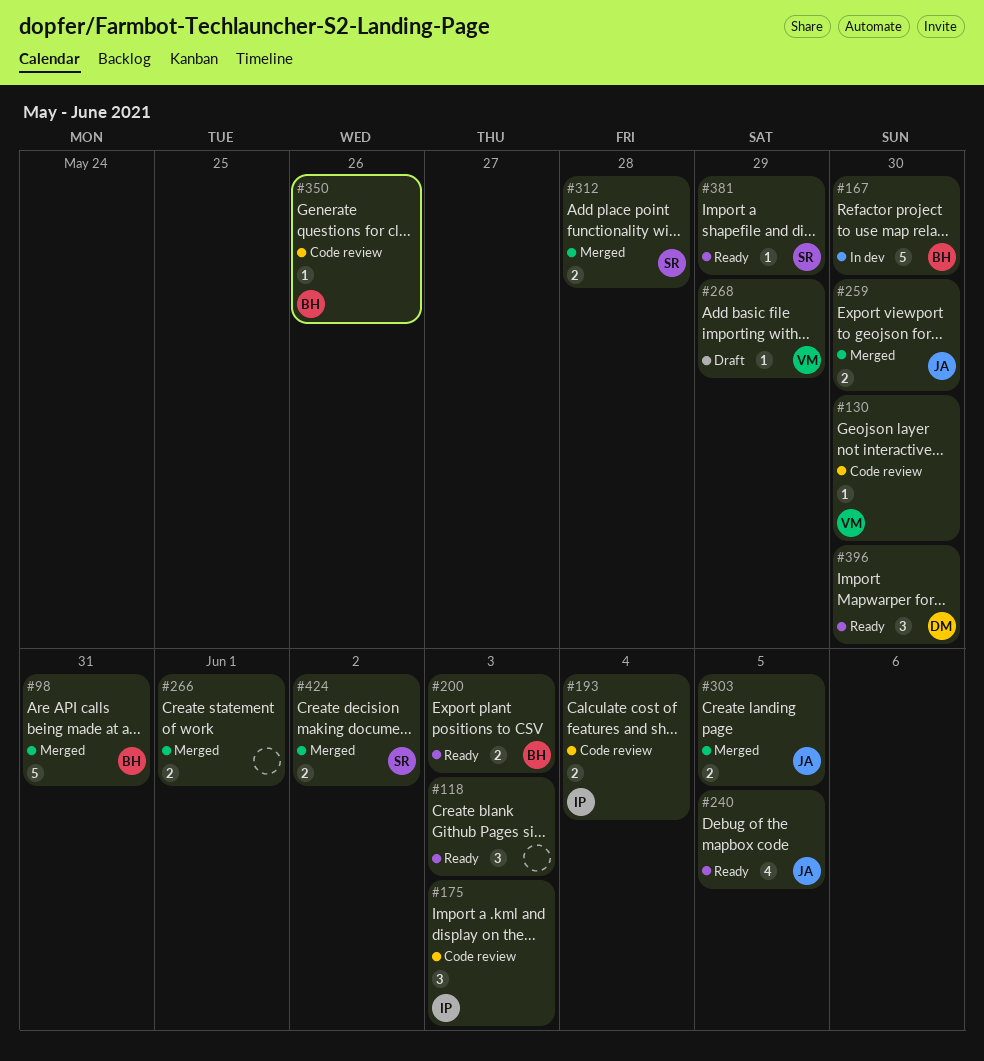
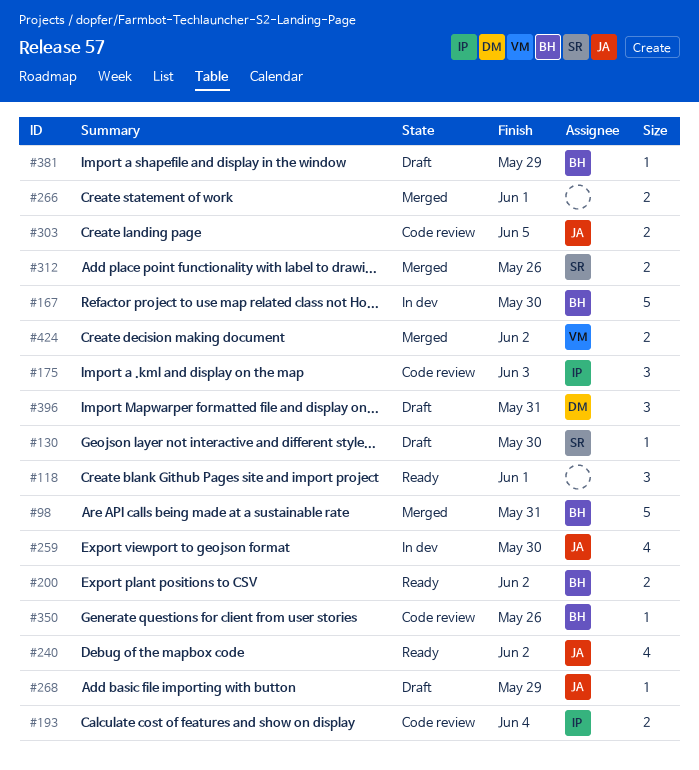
#118, due: Jun 3 -> Jun 1
#130, status: Code review -> Draft
#130, owner: VM -> SR
#200, due: Jun 3 -> Jun 2
#240, due: Jun 5 -> Jun 2
#259, status: Merged -> In dev
#259, estimate: 2 -> 4
#268, owner: VM -> JA
#303, status: Merged -> Code review
#312, due: May 28 -> May 26
#381, status: Ready -> Draft
#381, owner: SR -> BH
#396, status: Ready -> Draft
#396, due: May 30 -> May 31
#424, owner: SR -> VM

